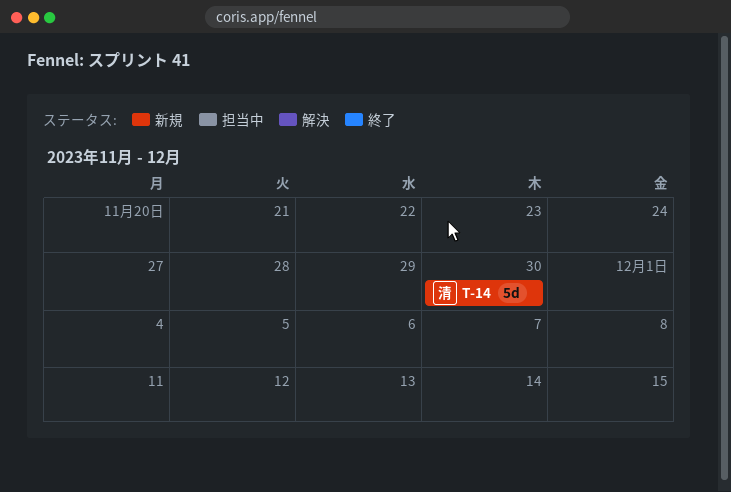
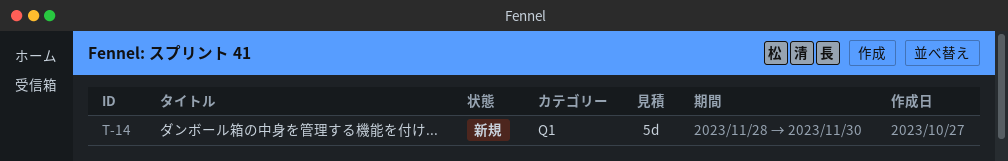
T-14, start: Nov 30 -> Nov 28

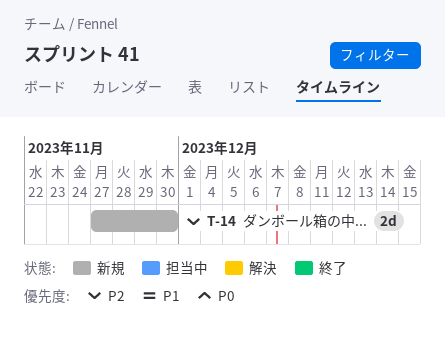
T-14, estimate: 5d -> 2d
T-14, start: Nov 28 -> Nov 27

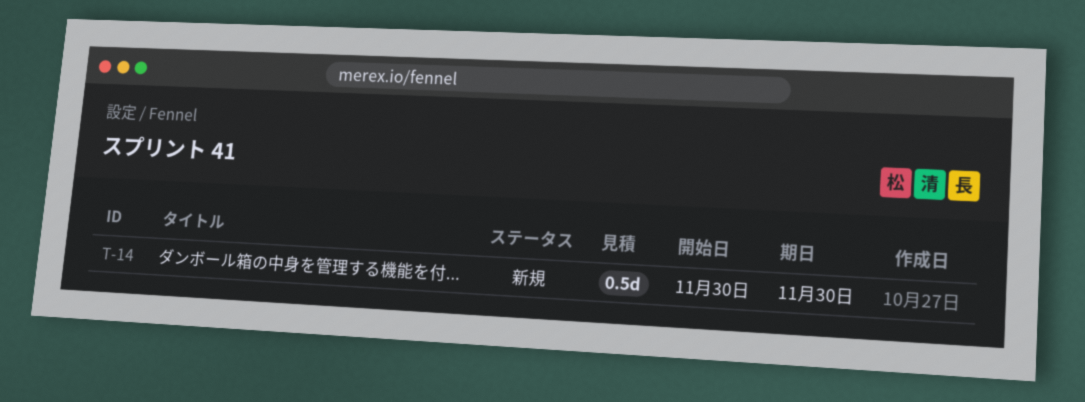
T-14, estimate: 2d -> 0.5d
T-14, start: Nov 27 -> Nov 30

